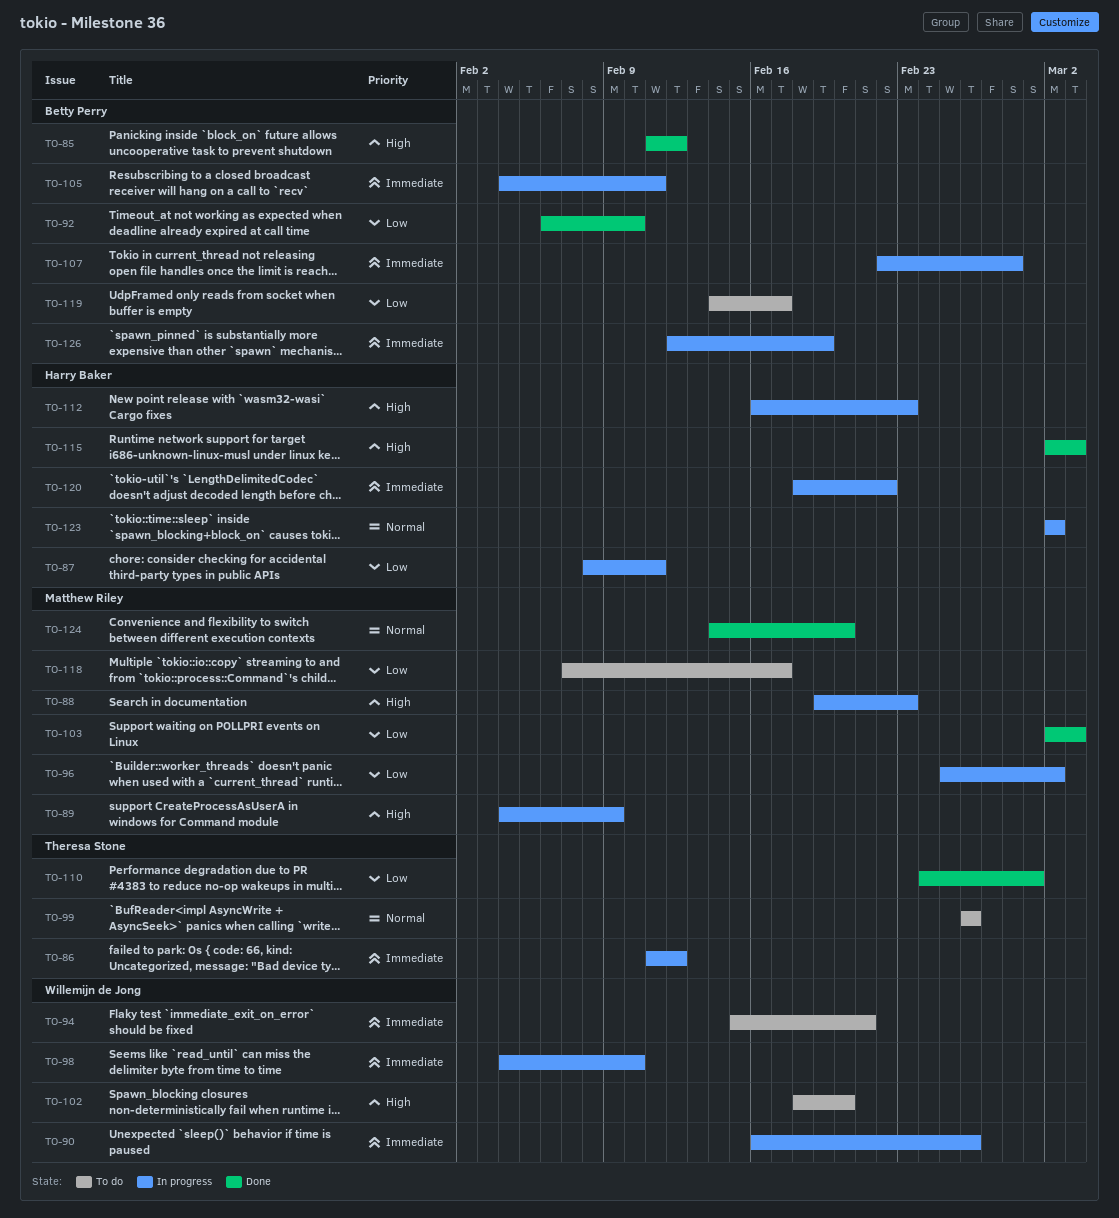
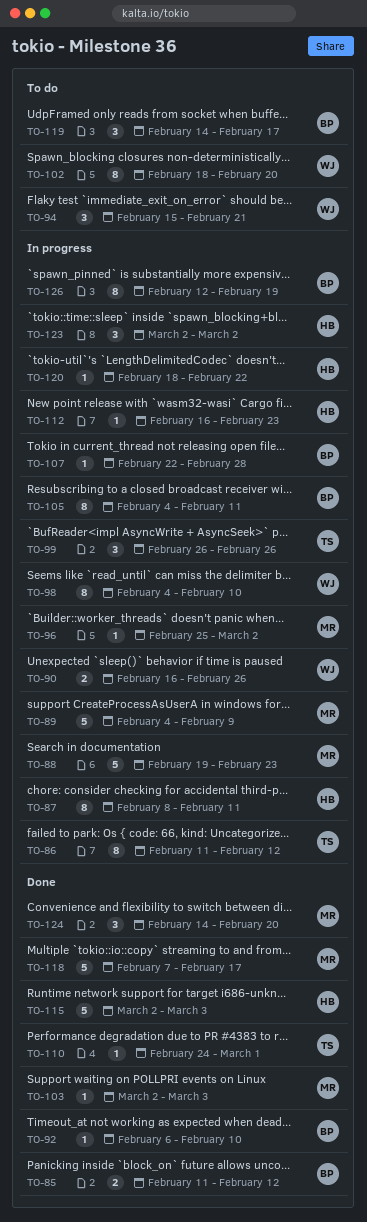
TO-99, status: To do -> In progress
TO-118, status: To do -> Done

